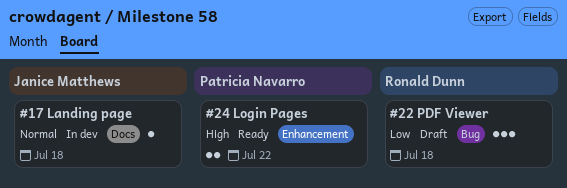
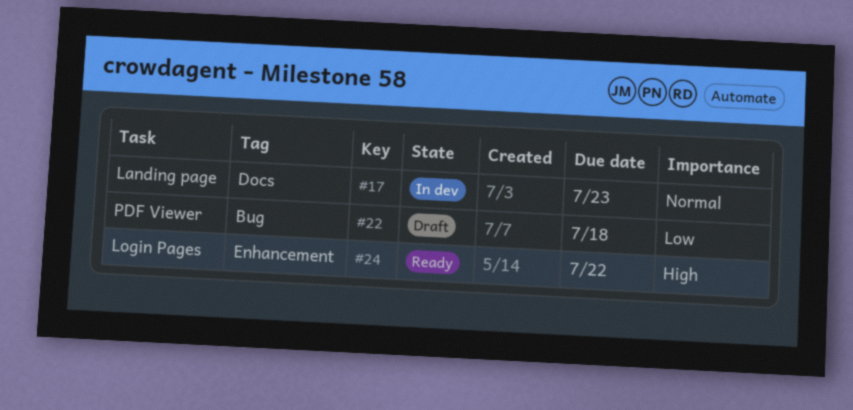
#17, due: Jul 18 -> Jul 23

